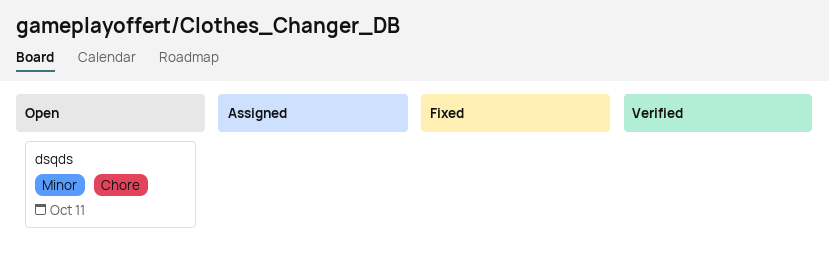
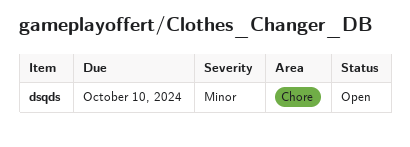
dsqds, due: Oct 11 -> Oct 10

